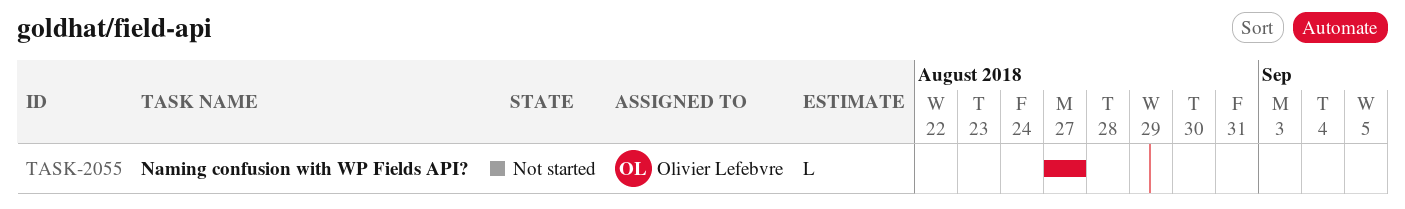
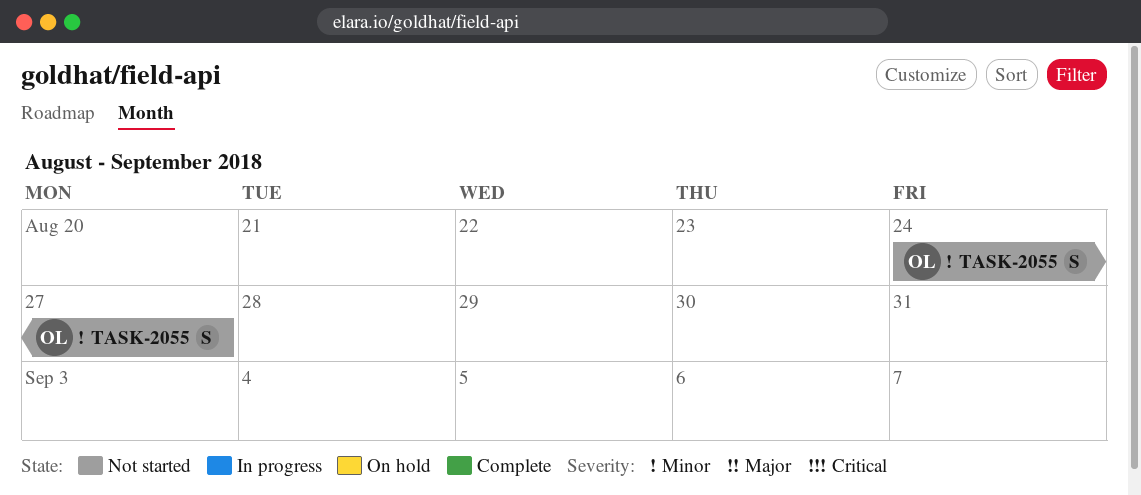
TASK-2055, estimate: L -> S
TASK-2055, start: Aug 27 -> Aug 24

